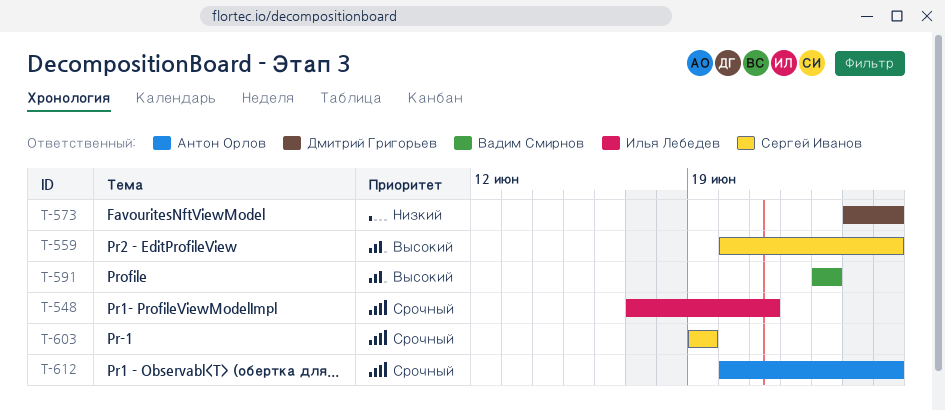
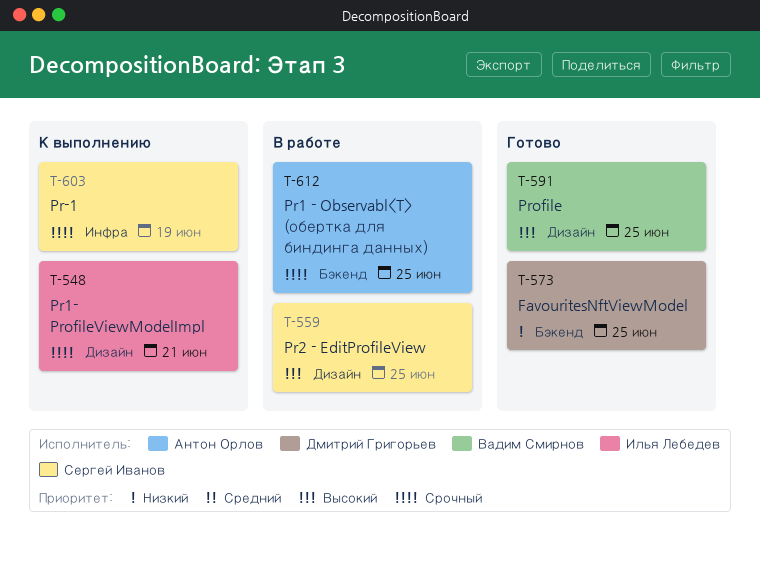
T-591, due: Jun 23 -> Jun 25

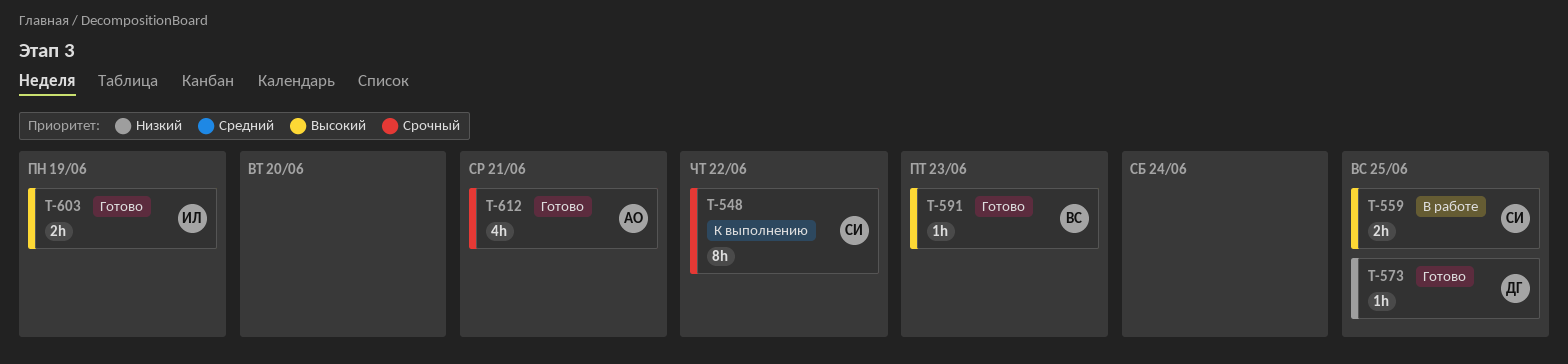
T-548, owner: Илья Лебедев -> Сергей Иванов
T-548, due: Jun 21 -> Jun 22
T-591, due: Jun 25 -> Jun 23
T-603, status: К выполнению -> Готово
T-603, owner: Сергей Иванов -> Илья Лебедев
T-603, priority: Срочный -> Высокий
T-612, status: В работе -> Готово
T-612, due: Jun 25 -> Jun 21

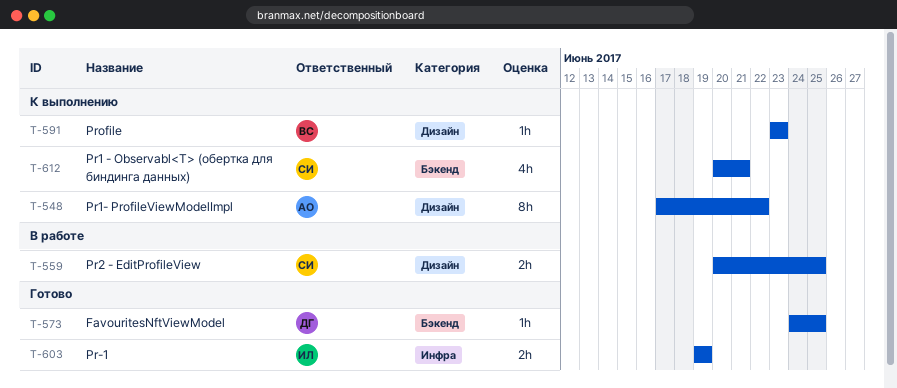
T-548, owner: СИ -> АО
T-591, status: Готово -> К выполнению
T-612, status: Готово -> К выполнению
T-612, owner: АО -> СИ

